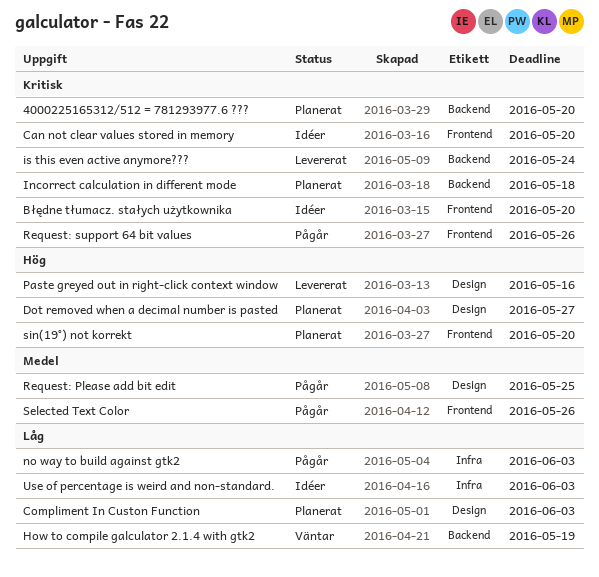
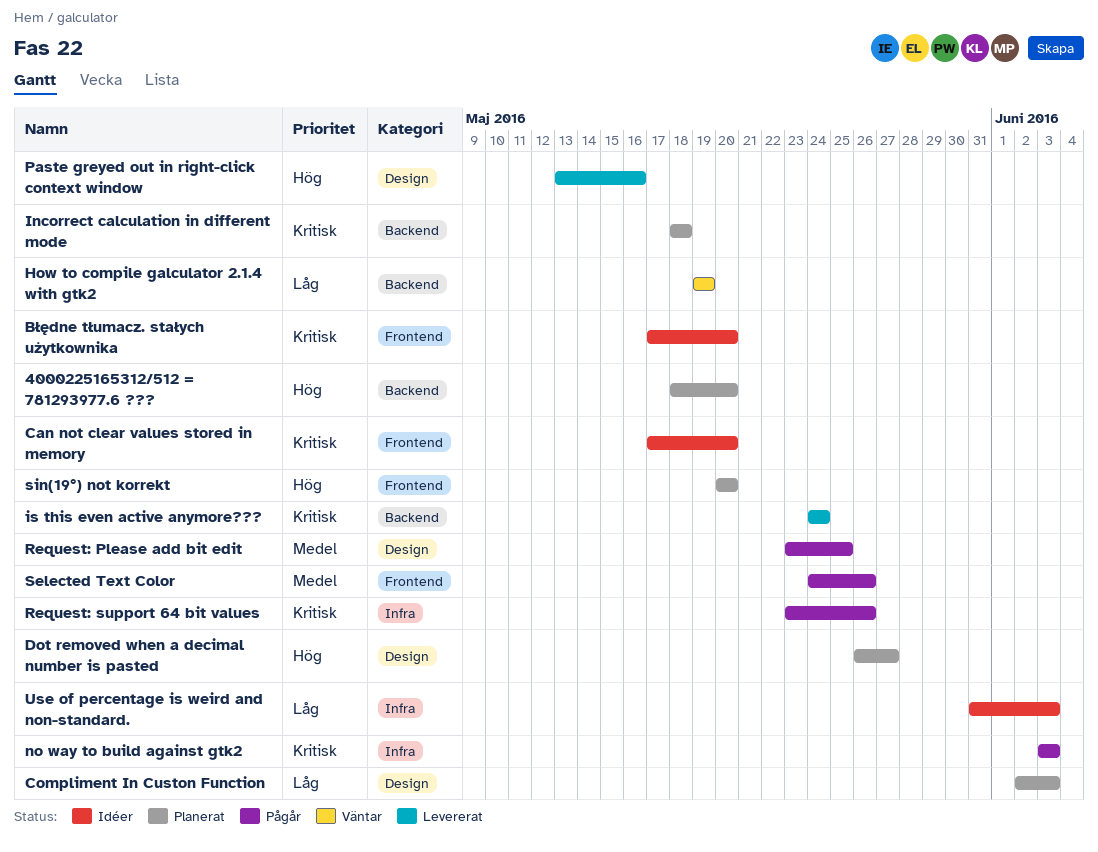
4000225165312/512 = 781293977.6 ???, priority: Kritisk -> Hög
no way to build against gtk2, priority: Låg -> Kritisk
Request: support 64 bit values, label: Frontend -> Infra

